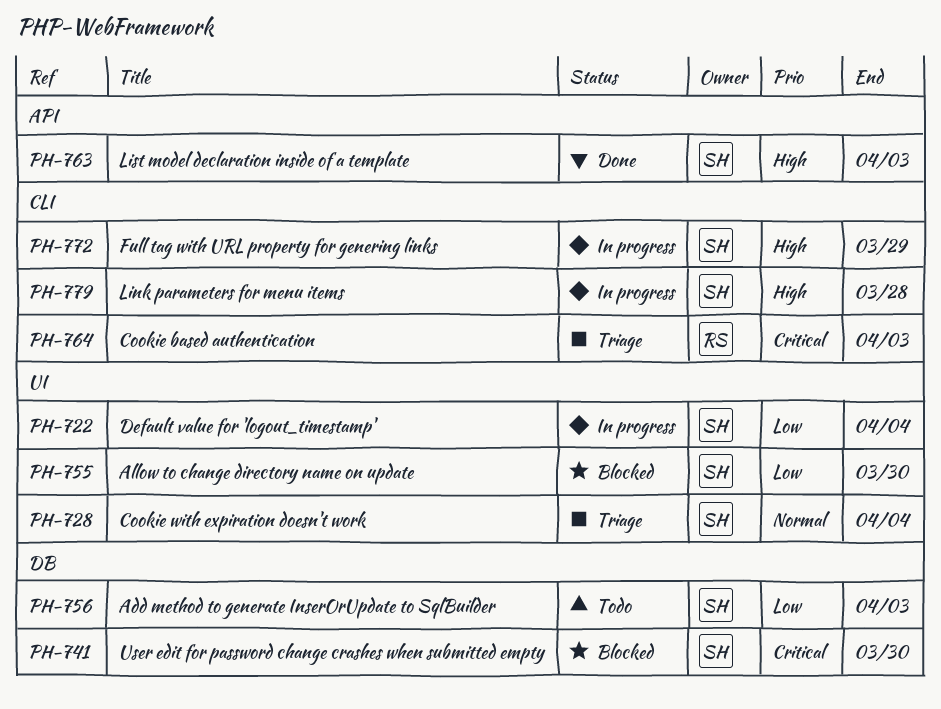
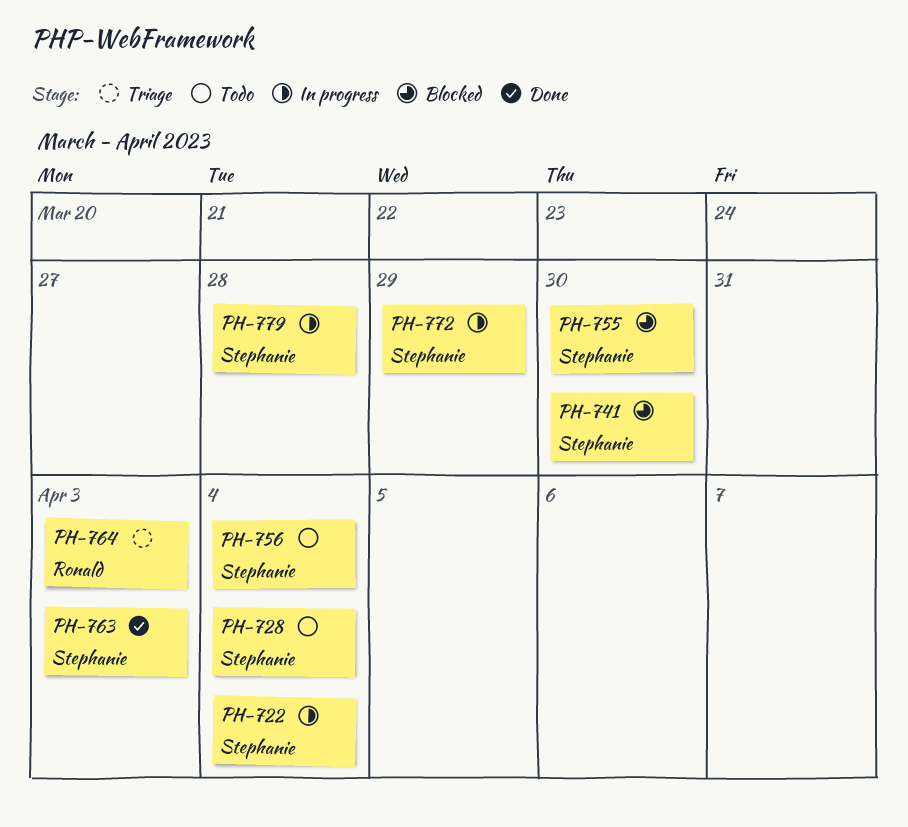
PH-728, status: Triage -> Todo
PH-756, due: Apr 3 -> Apr 4

